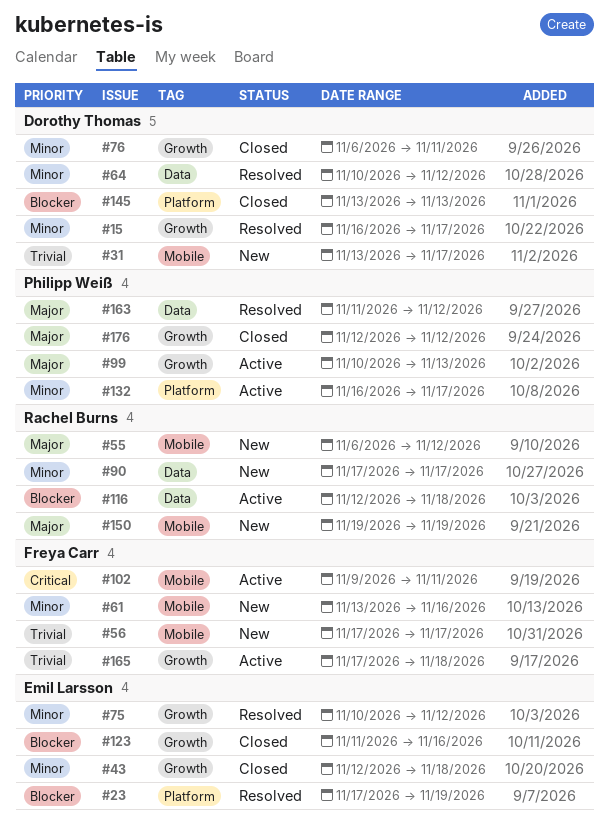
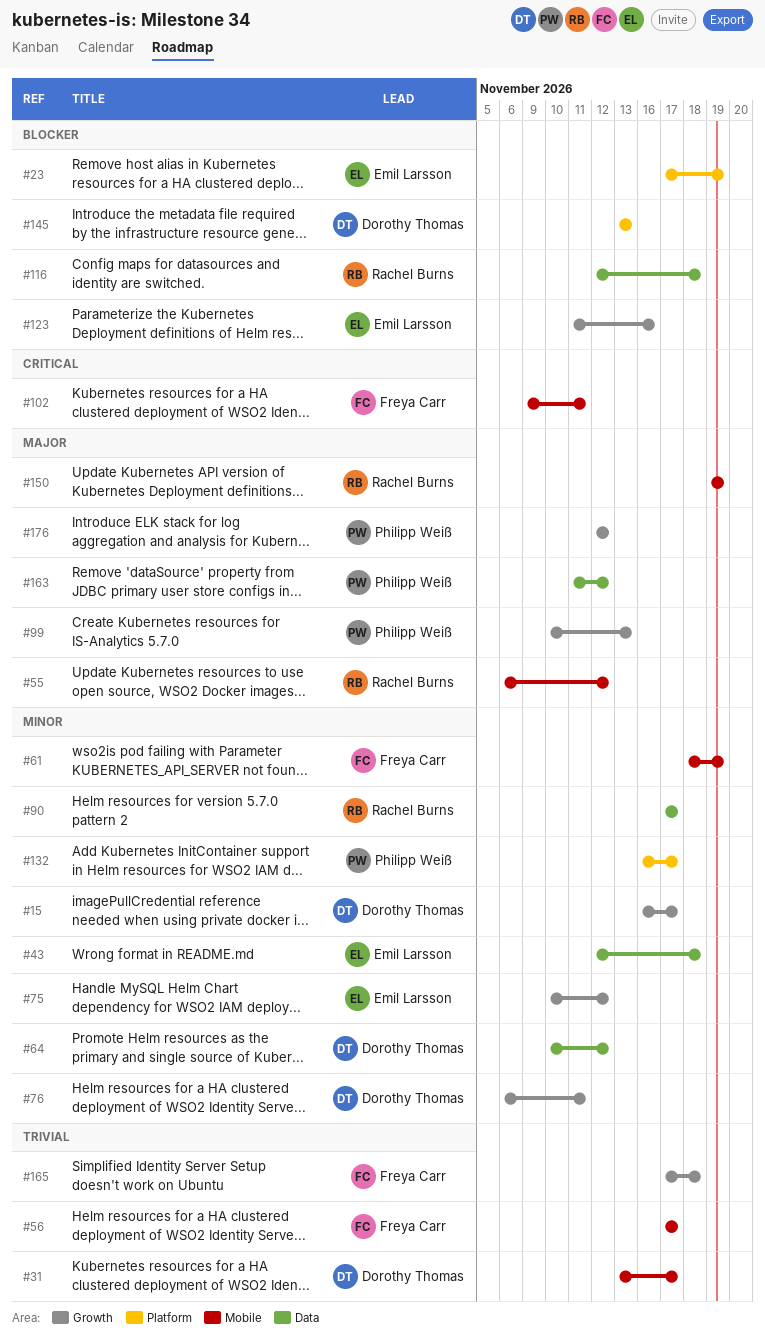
#43, label: Growth -> Data
#61, start: Nov 13 -> Nov 18
#61, due: Nov 16 -> Nov 19

